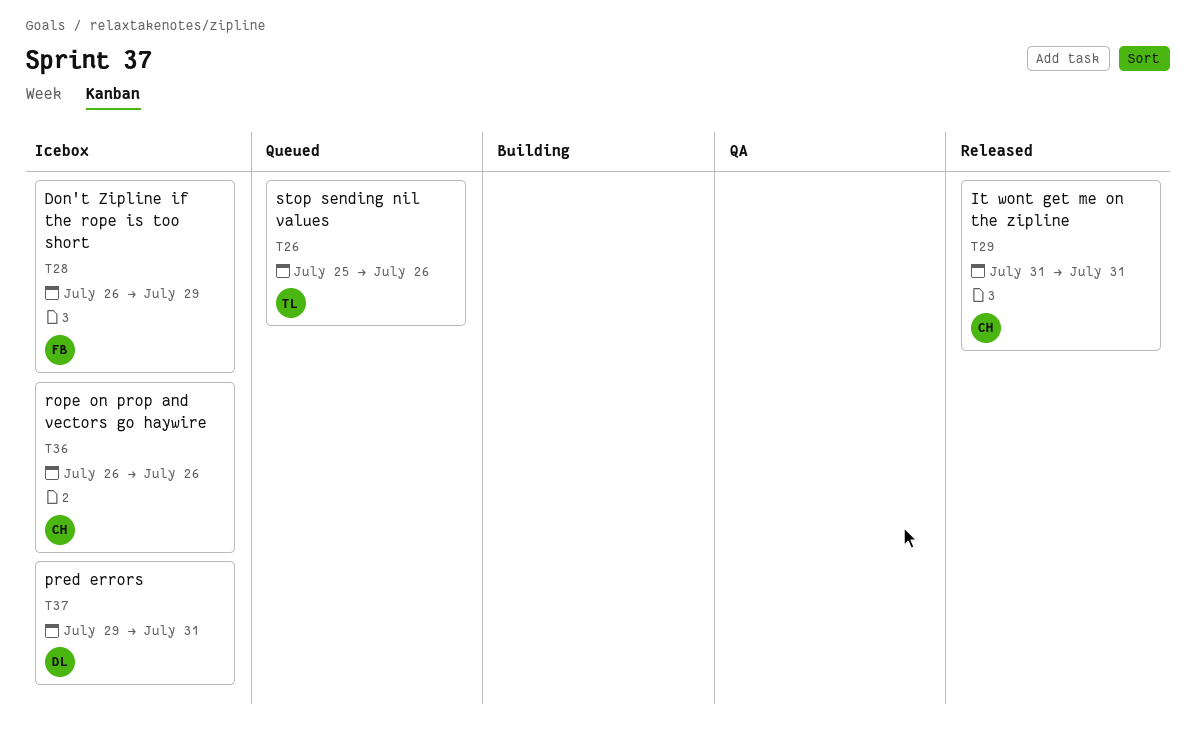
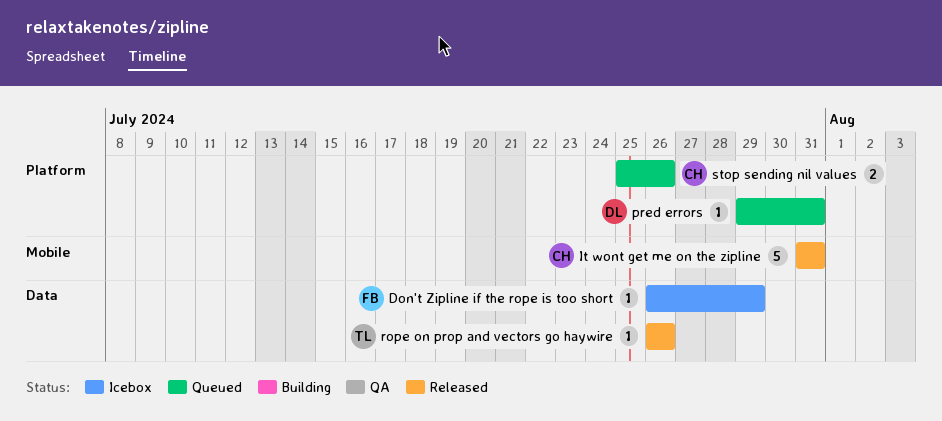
pred errors, status: Icebox -> Queued
rope on prop and vectors go haywire, status: Icebox -> Released
rope on prop and vectors go haywire, owner: CH -> TL
stop sending nil values, owner: TL -> CH

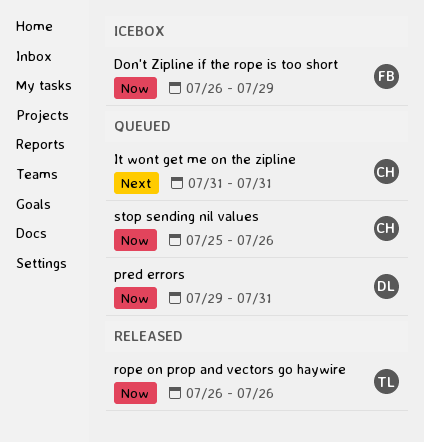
It wont get me on the zipline, status: Released -> Queued

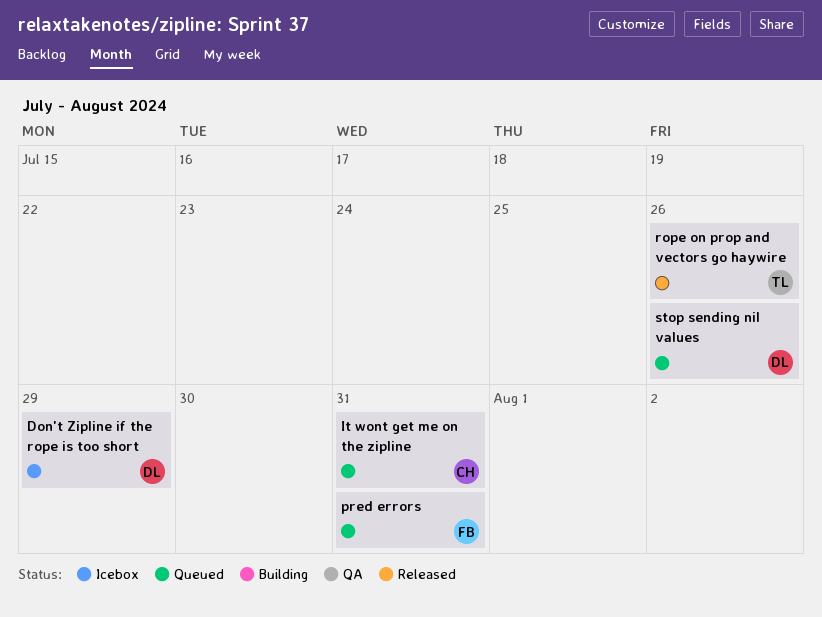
Don't Zipline if the rope is too short, owner: FB -> DL
pred errors, owner: DL -> FB
stop sending nil values, owner: CH -> DL

